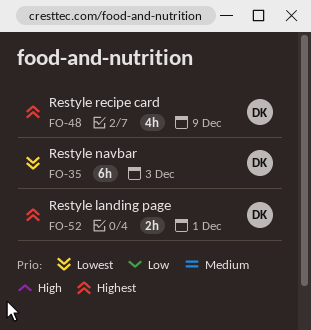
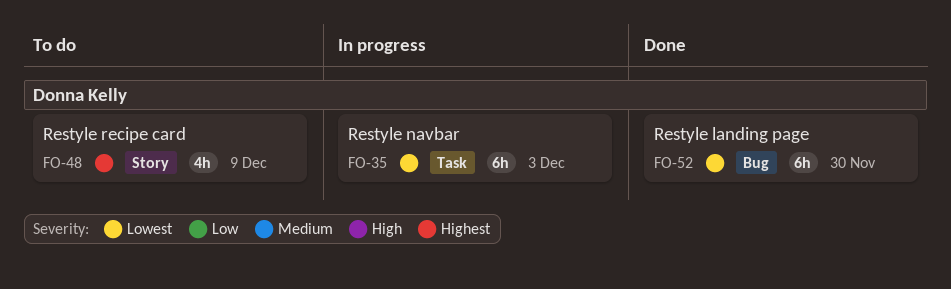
FO-52, priority: Highest -> Lowest
FO-52, estimate: 2h -> 6h
FO-52, due: Dec 1 -> Nov 30

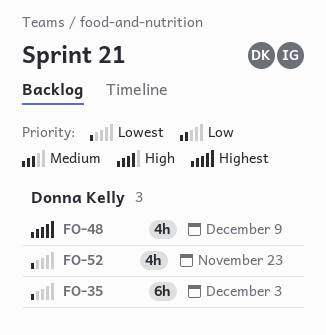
FO-52, estimate: 6h -> 4h
FO-52, due: Nov 30 -> Nov 23

